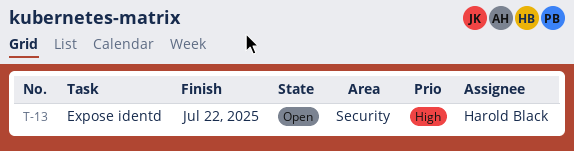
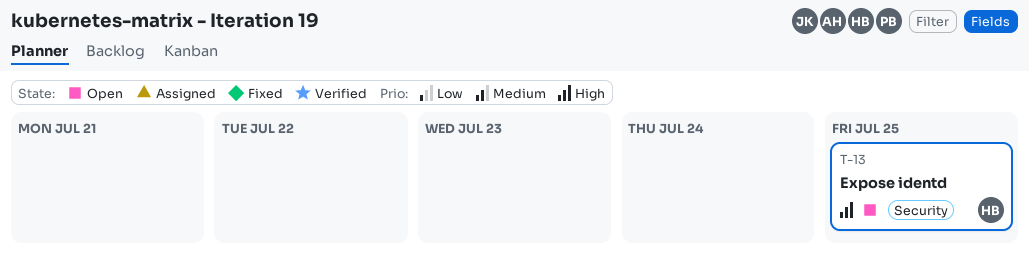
T-13, due: Jul 22 -> Jul 25

